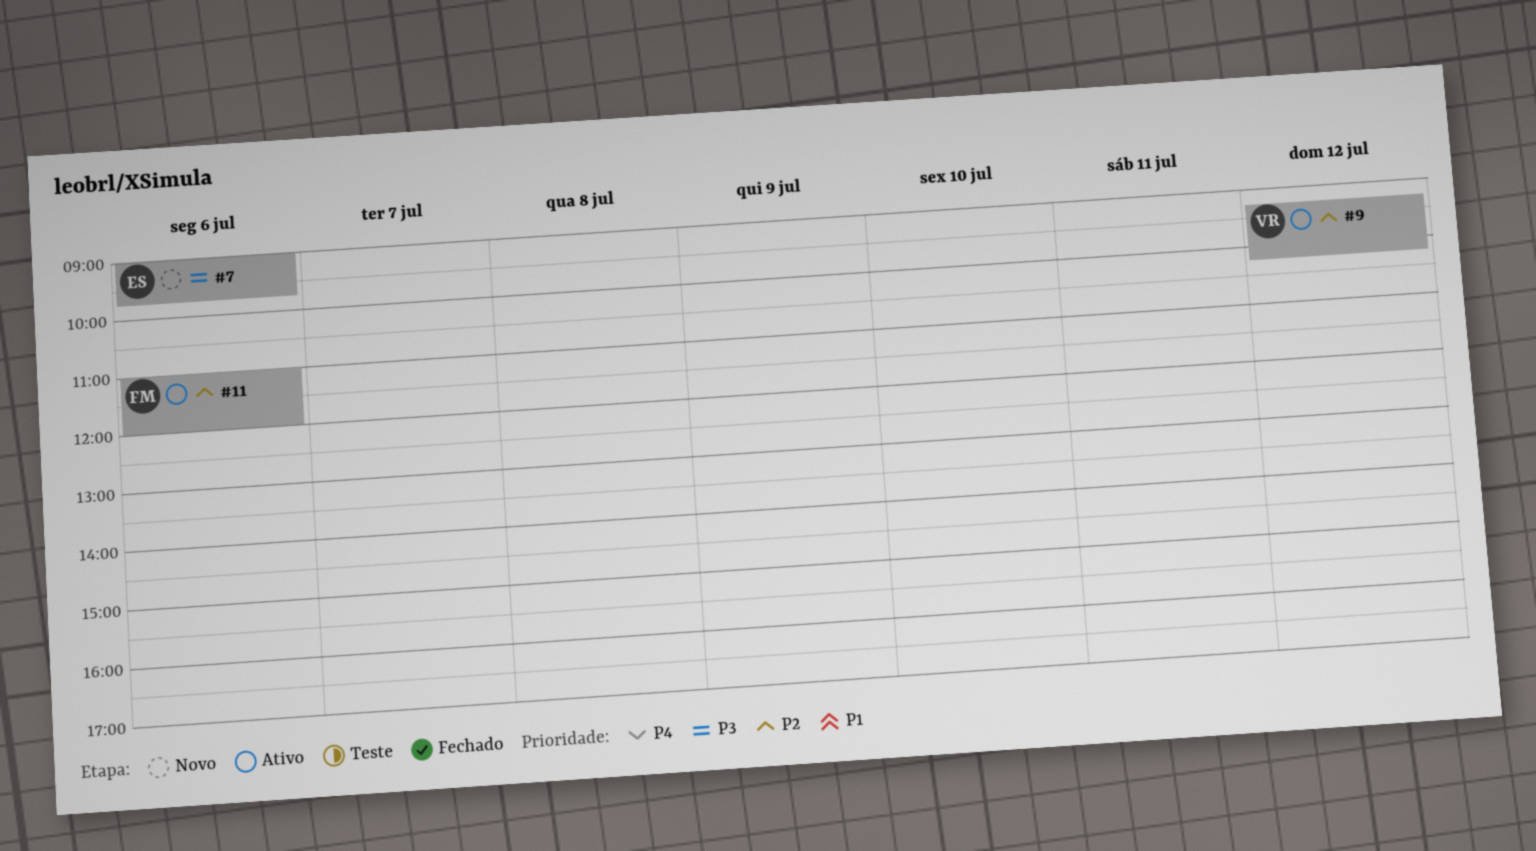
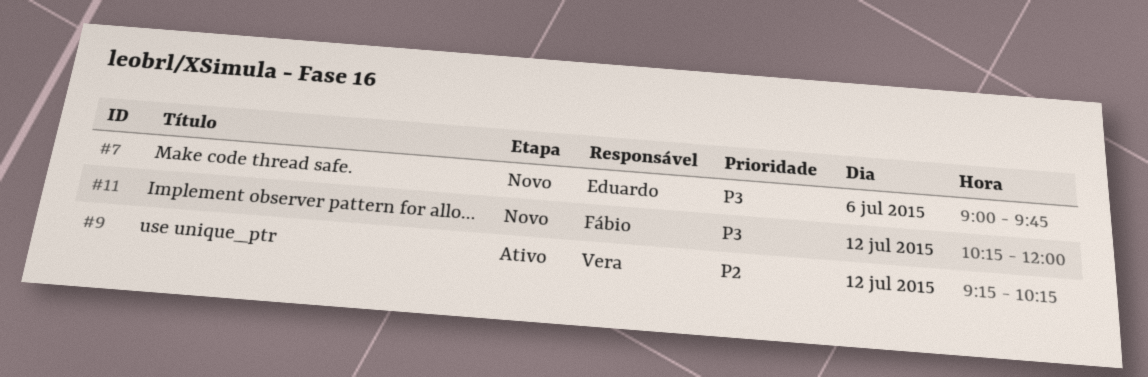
#11, status: Ativo -> Novo
#11, priority: P2 -> P3
#11, day: Jul 6 -> Jul 12
#11, begins: 11:00 -> 10:15

